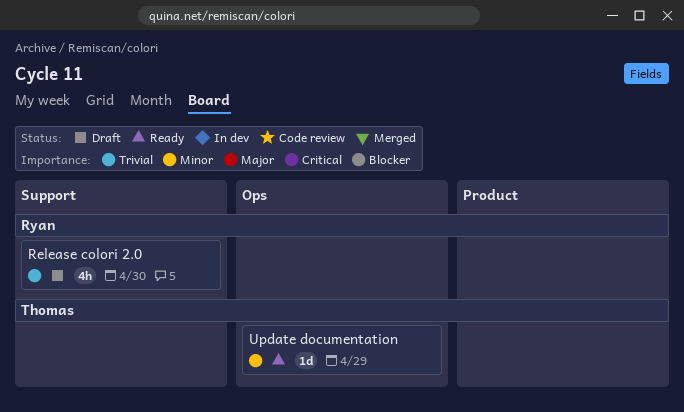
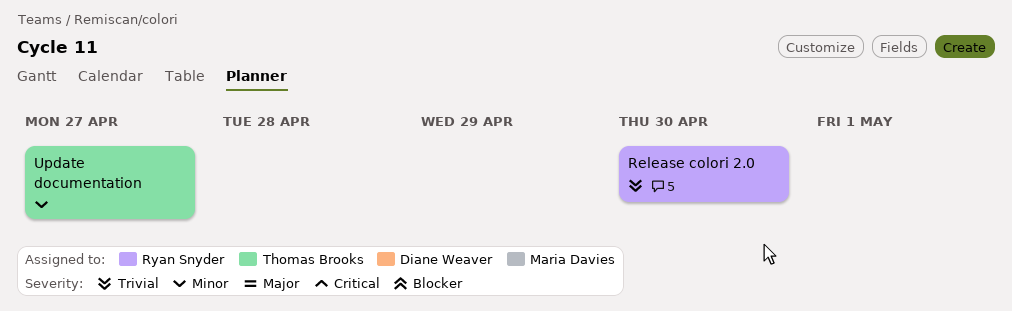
Update documentation, due: Apr 29 -> Apr 27

